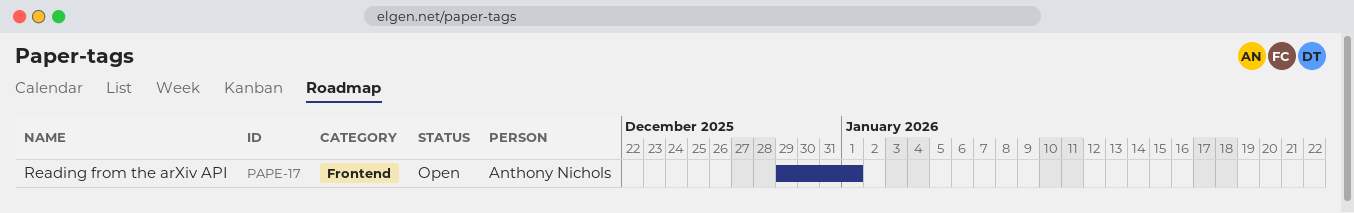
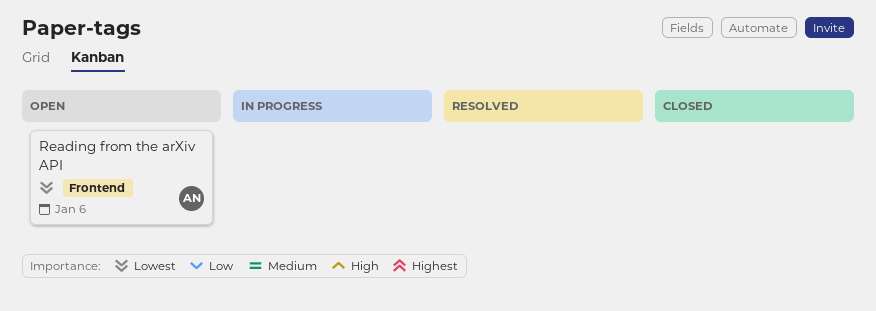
Reading from the arXiv API, due: Jan 1 -> Jan 6

